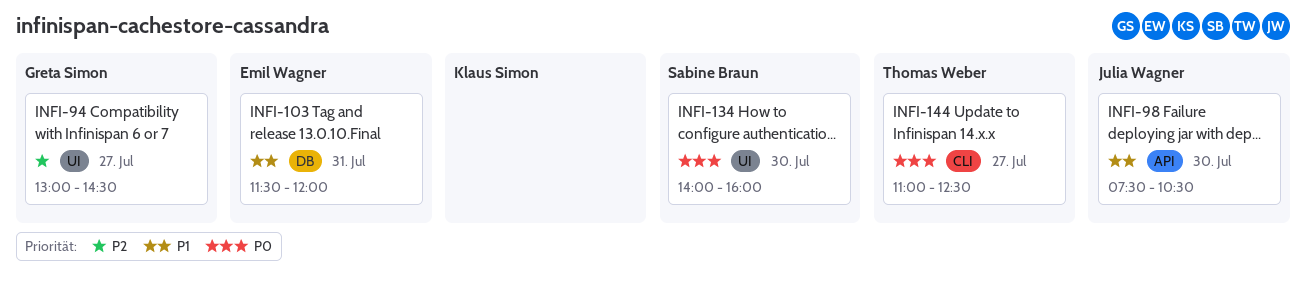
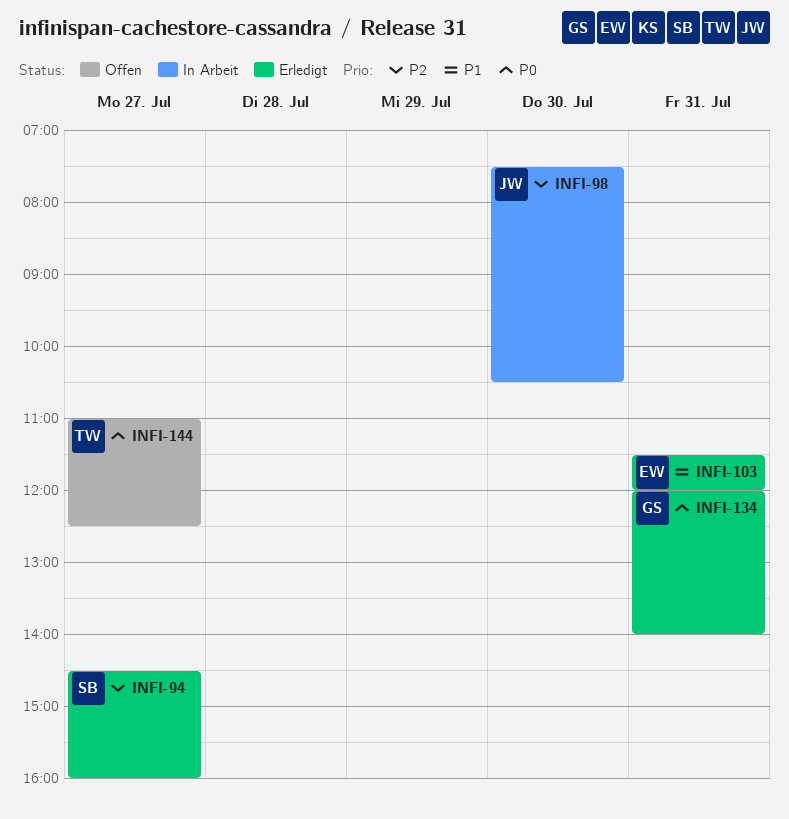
INFI-94, owner: Greta Simon -> Sabine Braun
INFI-94, begins: 13:00 -> 14:30
INFI-94, ends: 14:30 -> 16:00
INFI-98, priority: P1 -> P2
INFI-134, owner: Sabine Braun -> Greta Simon
INFI-134, day: Jul 30 -> Jul 31
INFI-134, begins: 14:00 -> 12:00
INFI-134, ends: 16:00 -> 14:00

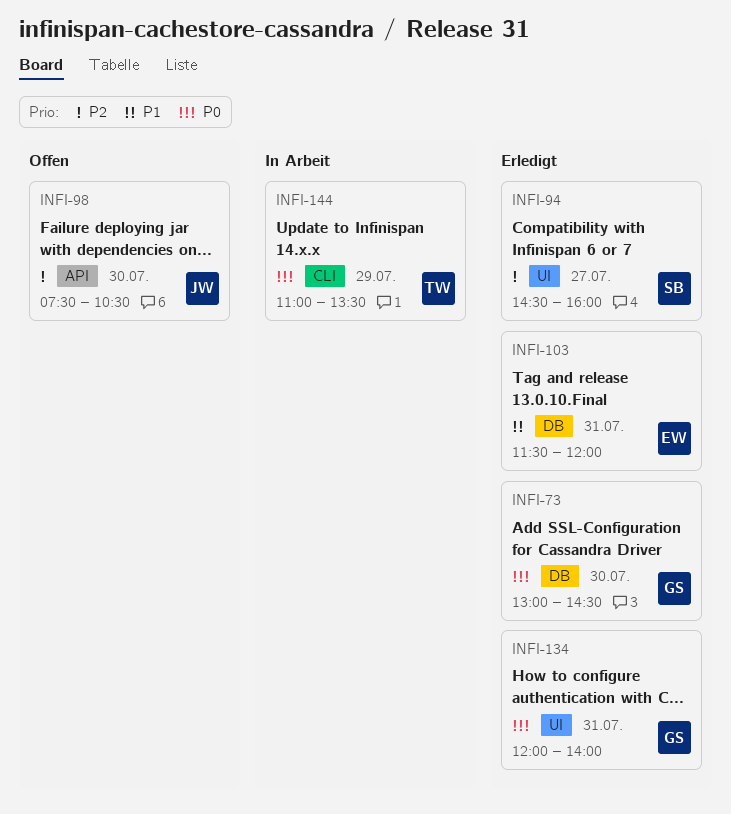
INFI-73: none -> present
INFI-98, status: In Arbeit -> Offen
INFI-144, status: Offen -> In Arbeit
INFI-144, day: Jul 27 -> Jul 29
INFI-144, ends: 12:30 -> 13:30

